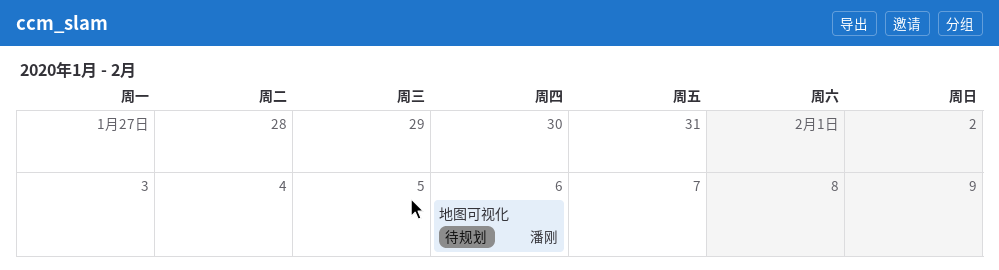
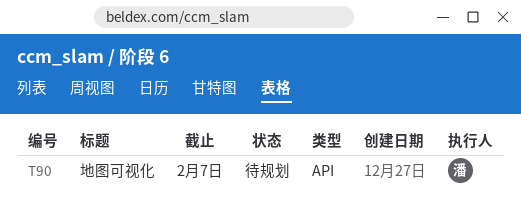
地图可视化, due: Feb 6 -> Feb 7

